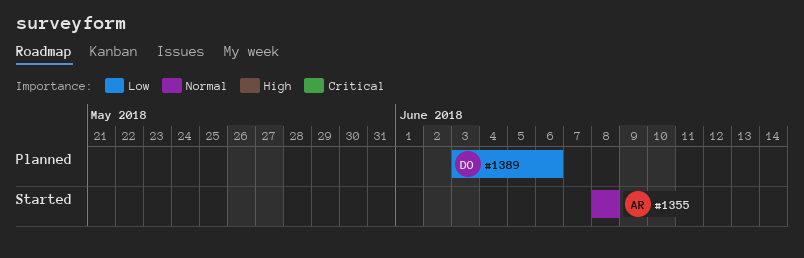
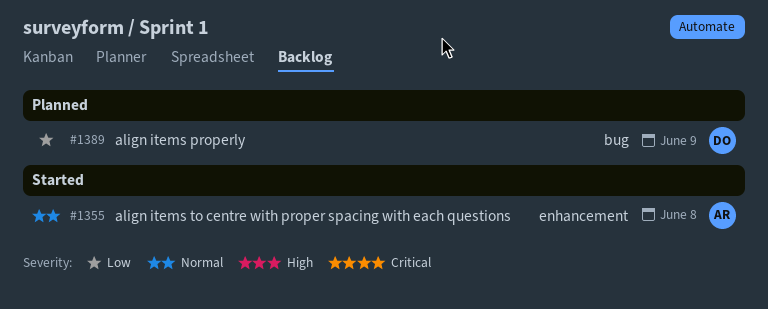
#1389, due: Jun 6 -> Jun 9

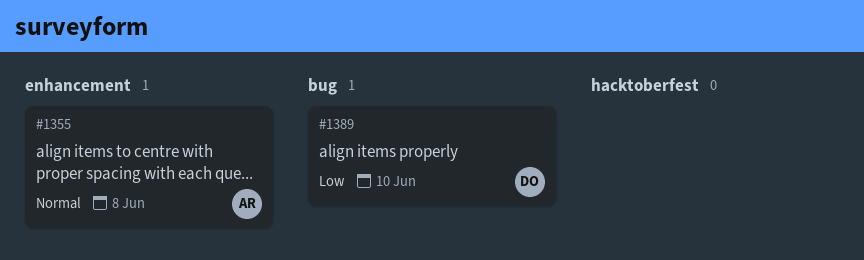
#1389, due: Jun 9 -> Jun 10

